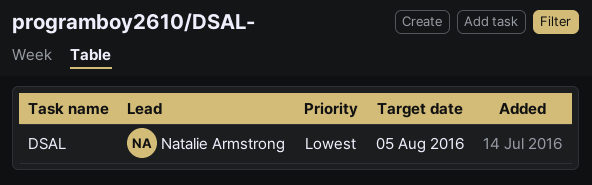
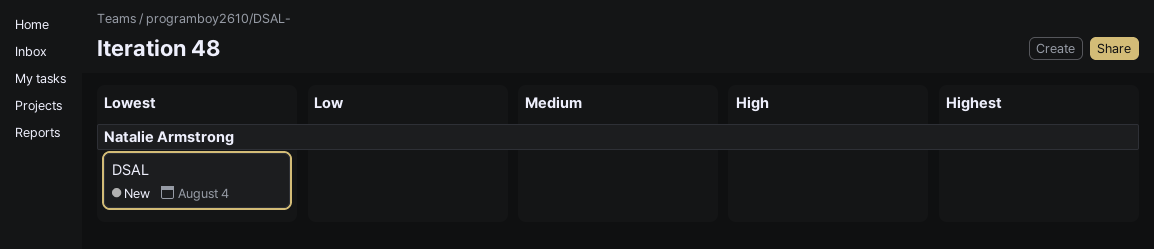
DSAL, due: Aug 5 -> Aug 4

